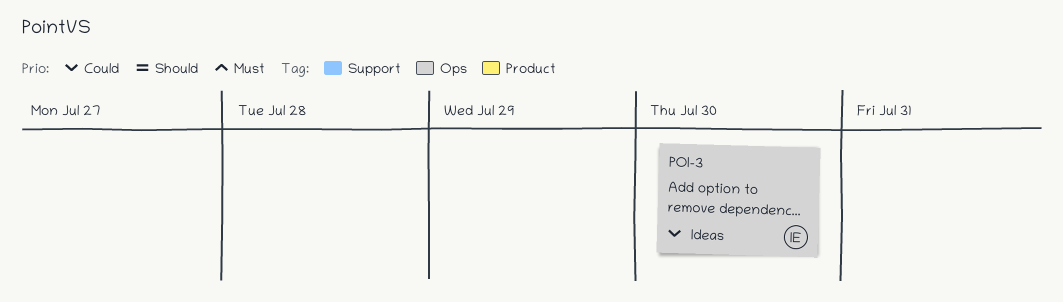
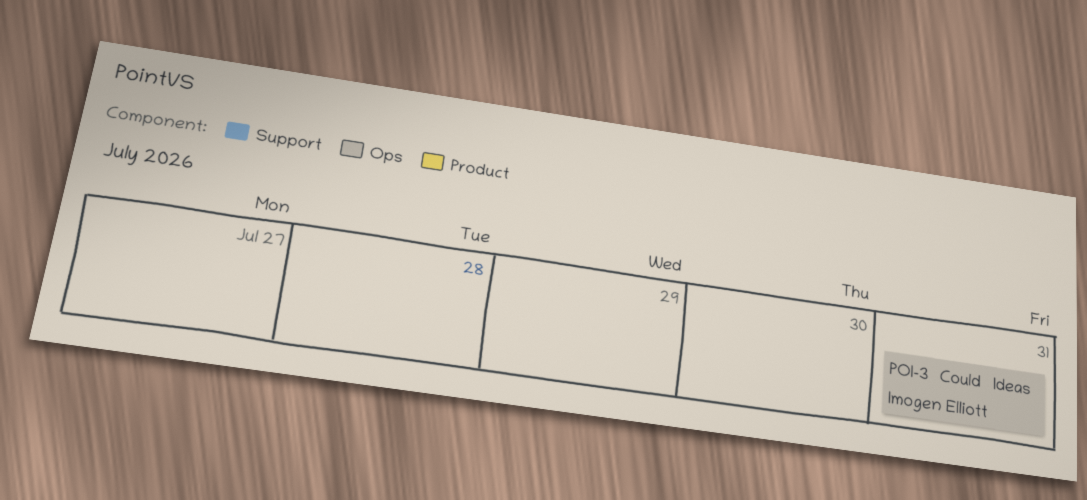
POI-3, due: Jul 30 -> Jul 31

